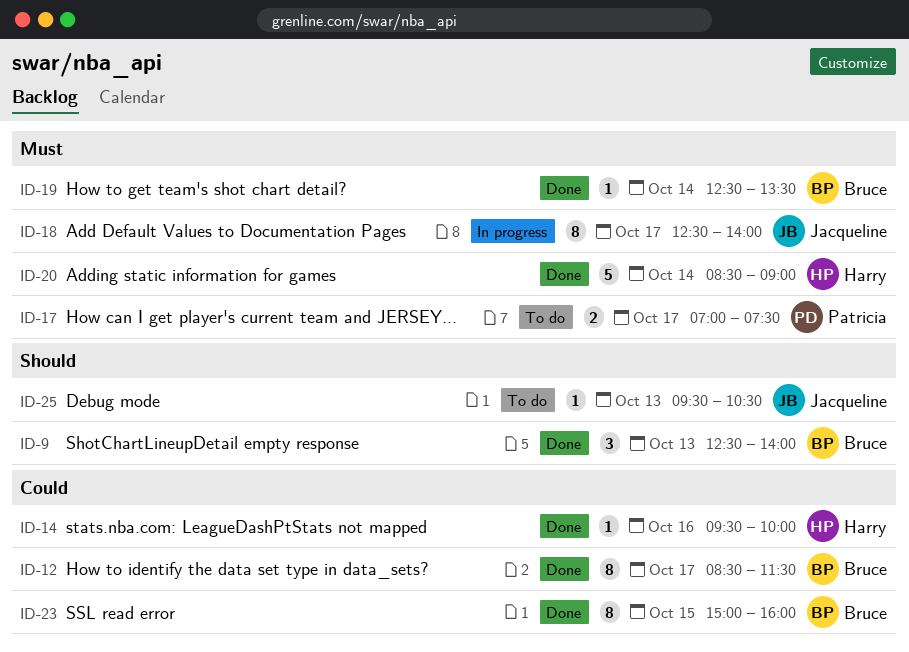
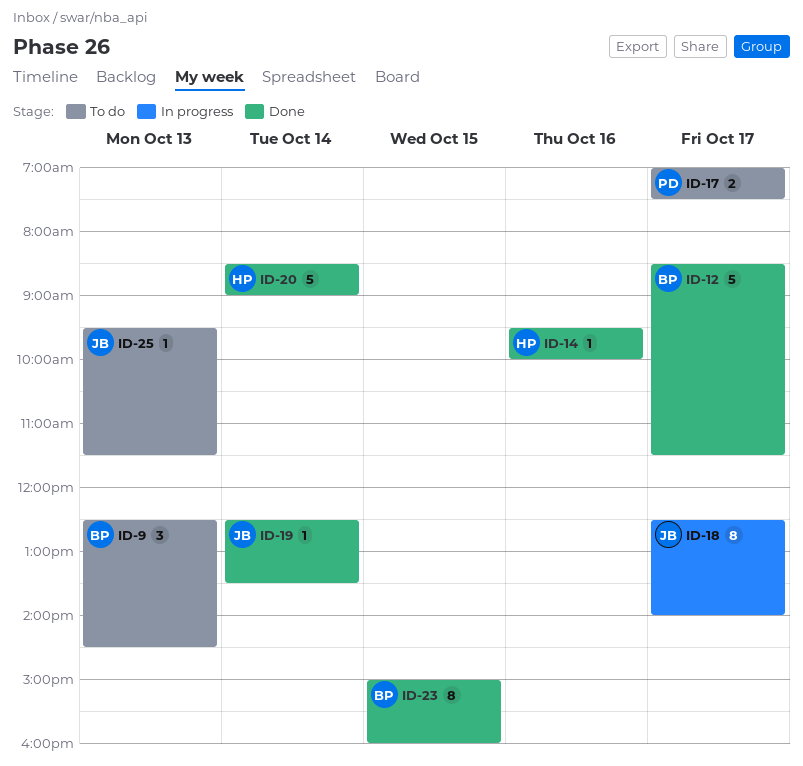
ID-9, status: Done -> To do
ID-9, ends: 14:00 -> 14:30
ID-12, estimate: 8 -> 5
ID-19, owner: Bruce -> Jacqueline
ID-25, ends: 10:30 -> 11:30

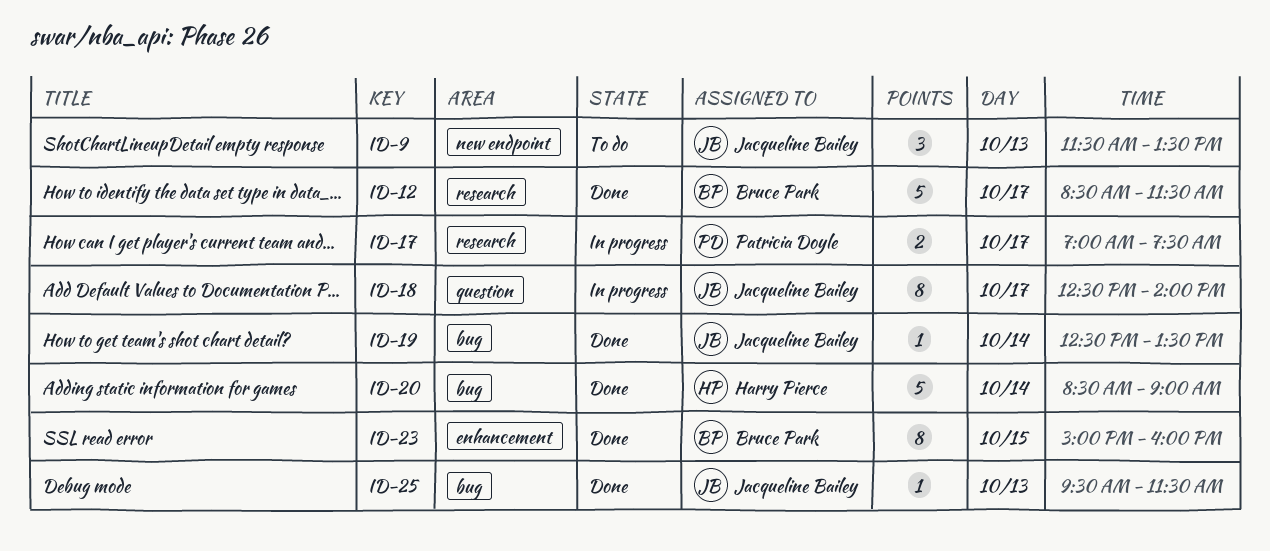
ID-9, owner: Bruce Park -> Jacqueline Bailey
ID-9, begins: 12:30 -> 11:30
ID-9, ends: 14:30 -> 13:30
ID-14: present -> none
ID-17, status: To do -> In progress
ID-25, status: To do -> Done

